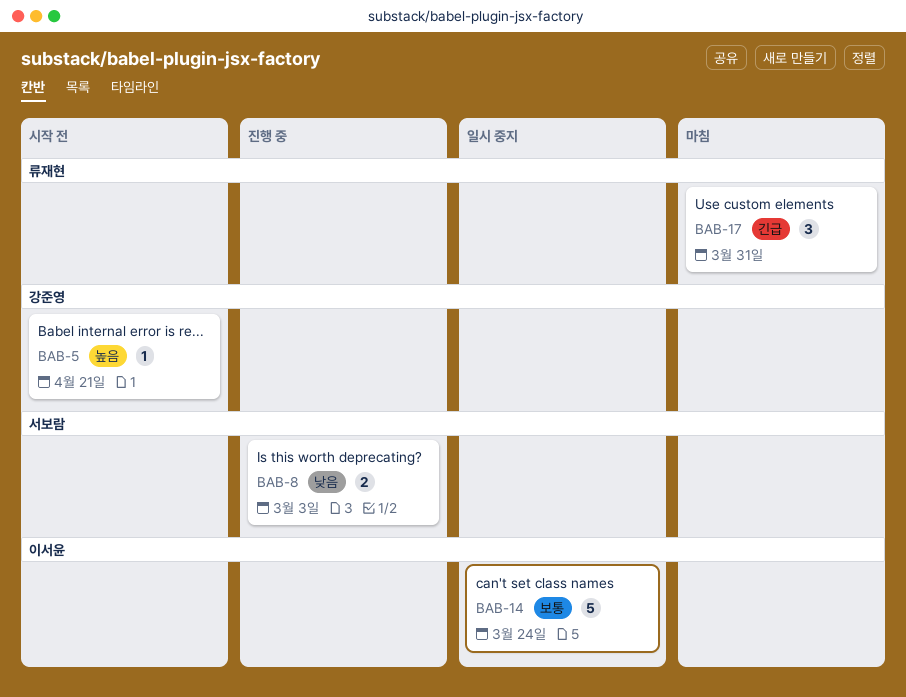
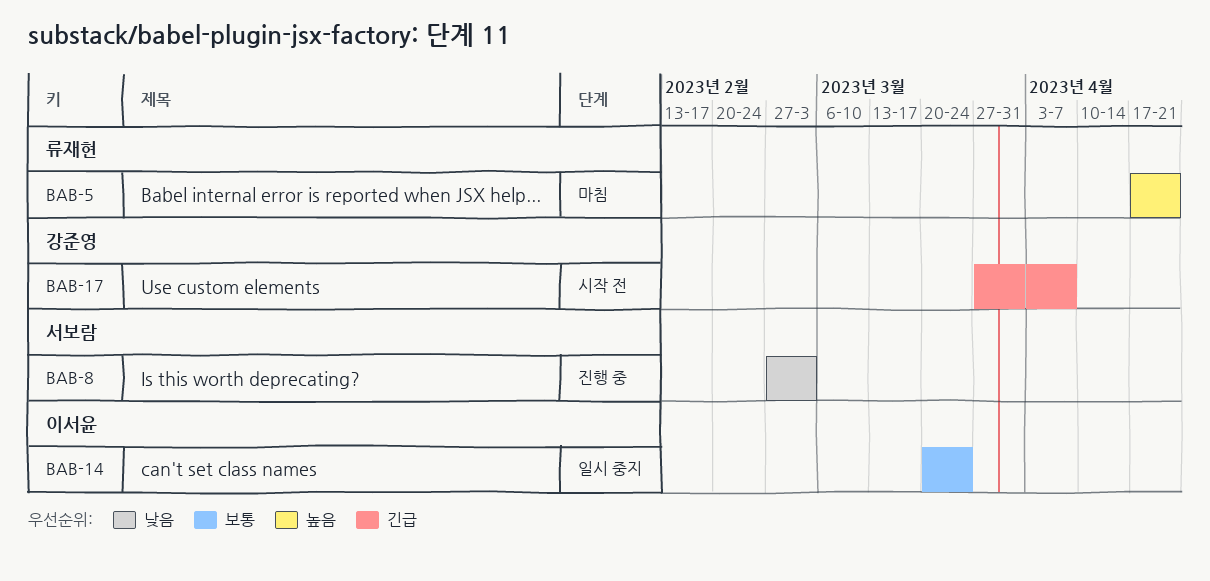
BAB-5, status: 시작 전 -> 마침
BAB-5, owner: 강준영 -> 류재현
BAB-17, status: 마침 -> 시작 전
BAB-17, owner: 류재현 -> 강준영
BAB-17, due: Mar 31 -> Apr 7

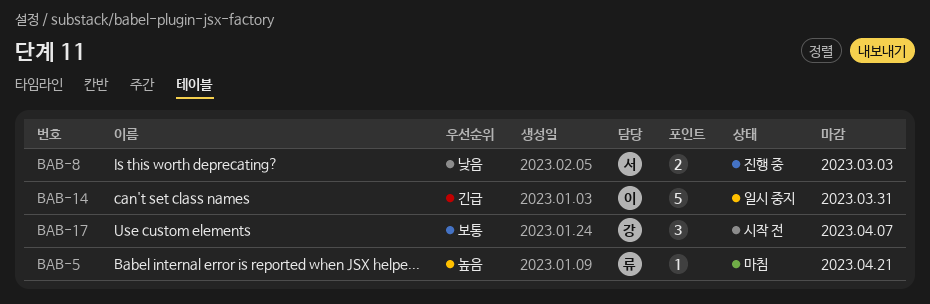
BAB-14, priority: 보통 -> 긴급
BAB-14, due: Mar 24 -> Mar 31
BAB-17, priority: 긴급 -> 보통

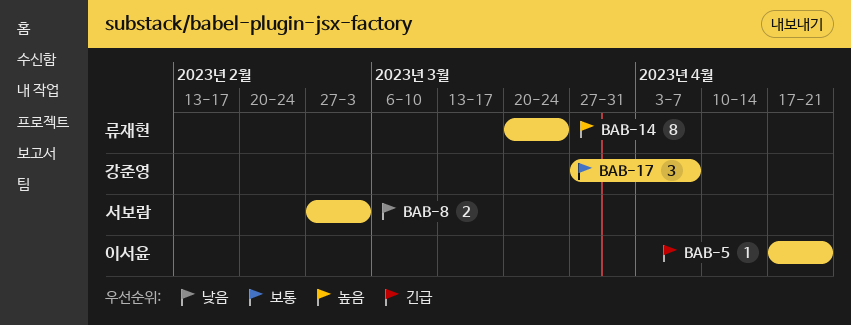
BAB-5, owner: 류재현 -> 이서윤
BAB-5, priority: 높음 -> 긴급
BAB-14, owner: 이서윤 -> 류재현
BAB-14, priority: 긴급 -> 높음
BAB-14, estimate: 5 -> 8
BAB-14, due: Mar 31 -> Mar 24

